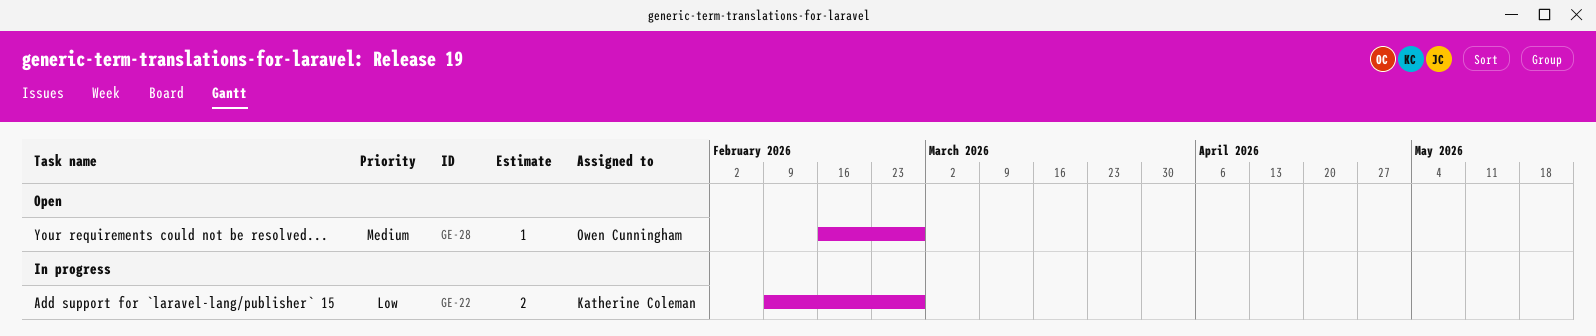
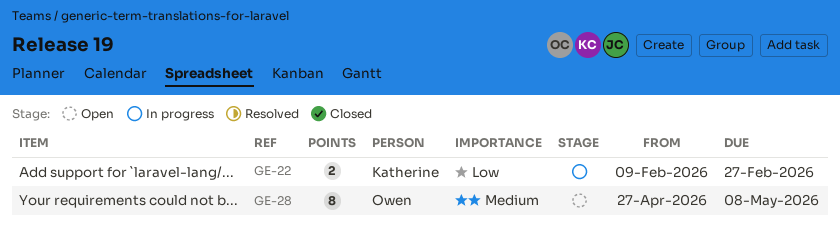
GE-28, estimate: 1 -> 8
GE-28, start: Feb 16 -> Apr 27
GE-28, due: Feb 27 -> May 8

